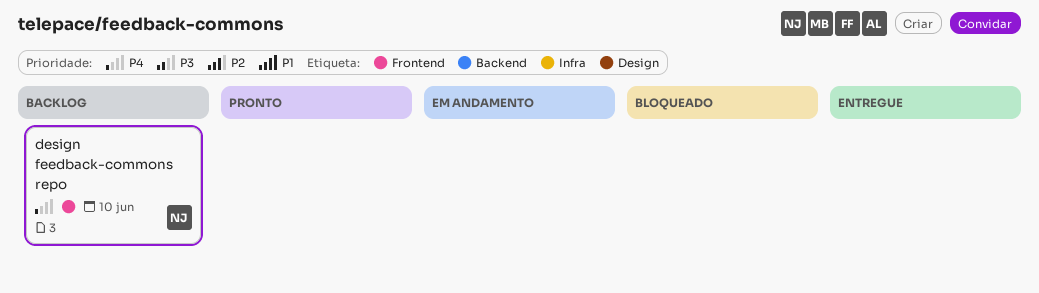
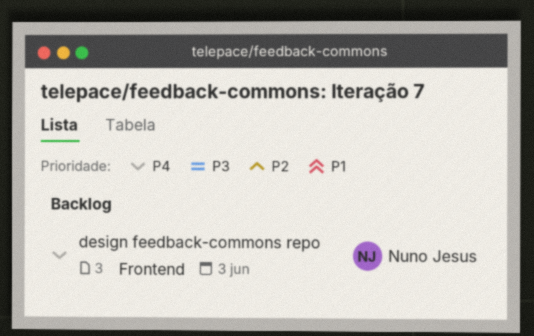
design feedback-commons repo, due: Jun 10 -> Jun 3

